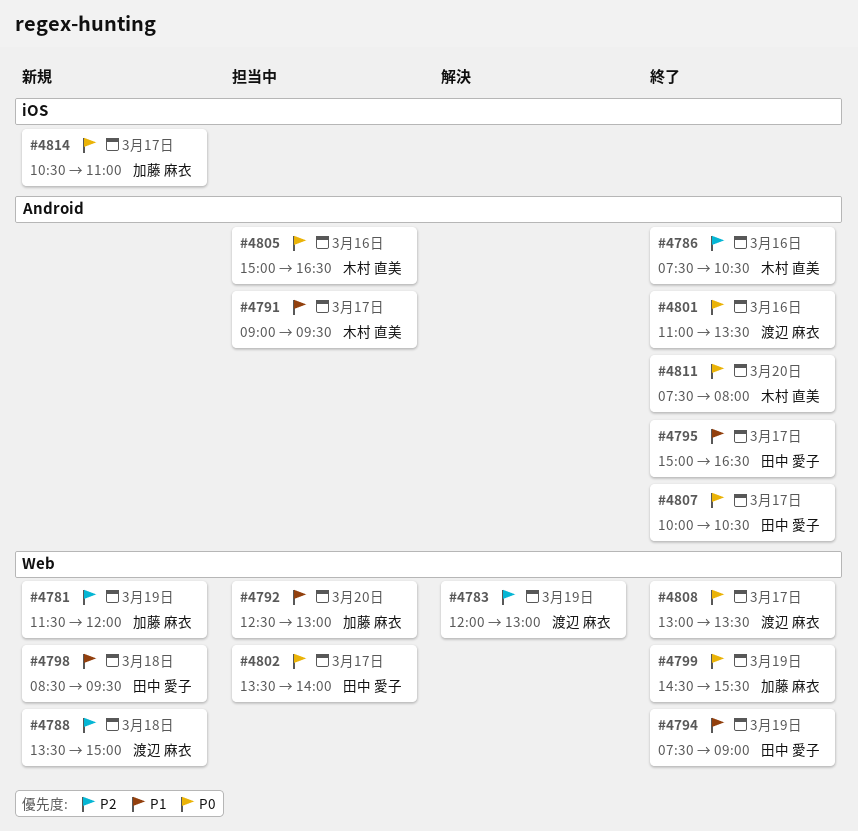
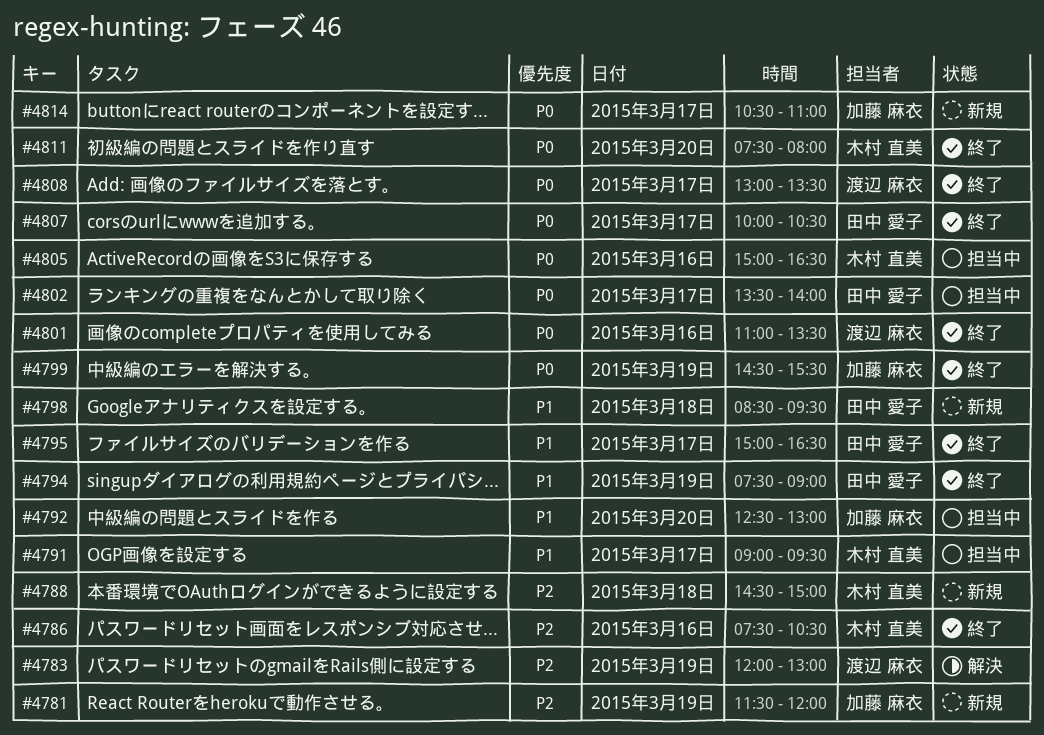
#4788, owner: 渡辺 麻衣 -> 木村 直美
#4788, begins: 13:30 -> 14:30

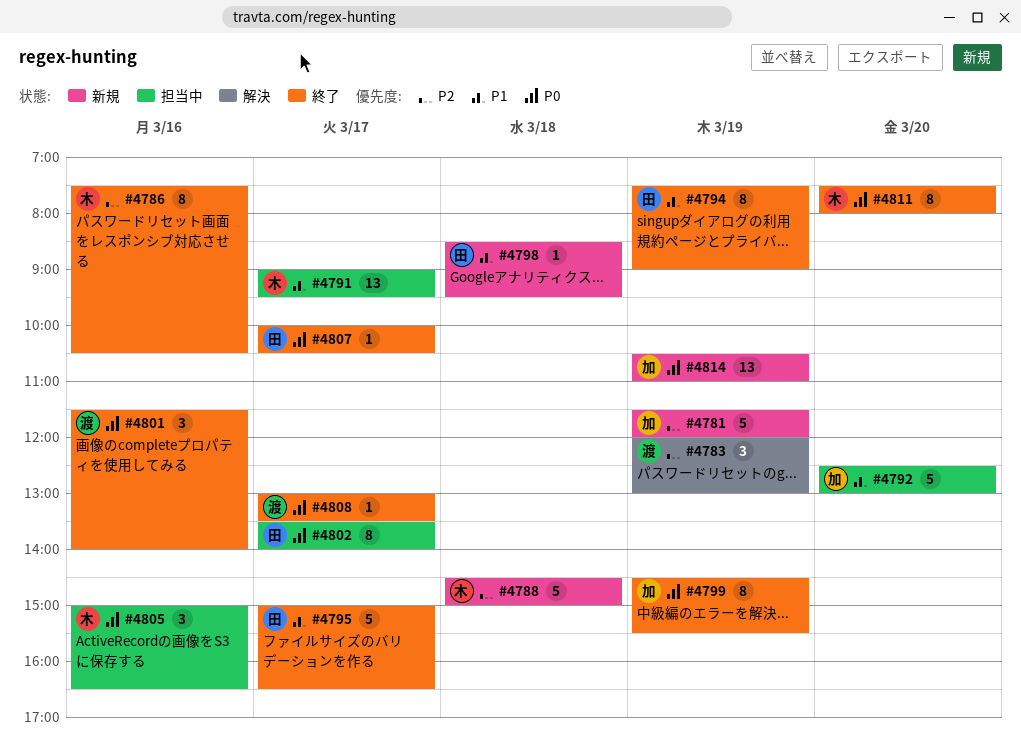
#4801, begins: 11:00 -> 11:30
#4801, ends: 13:30 -> 14:00
#4814, day: Mar 17 -> Mar 19

